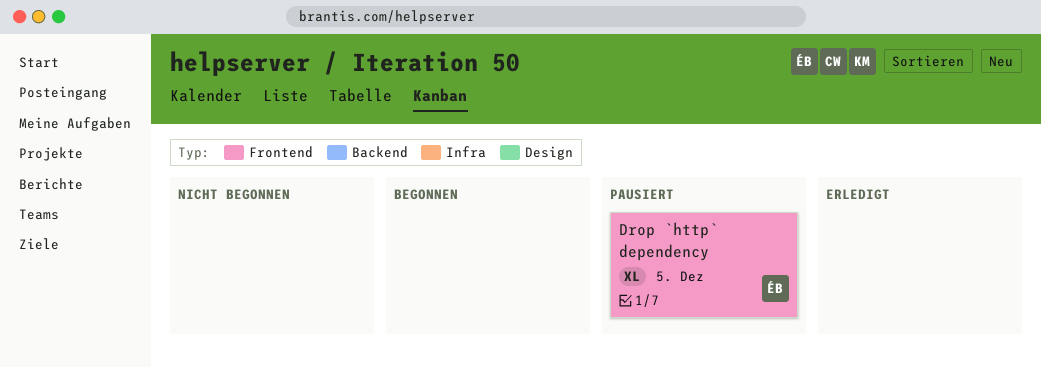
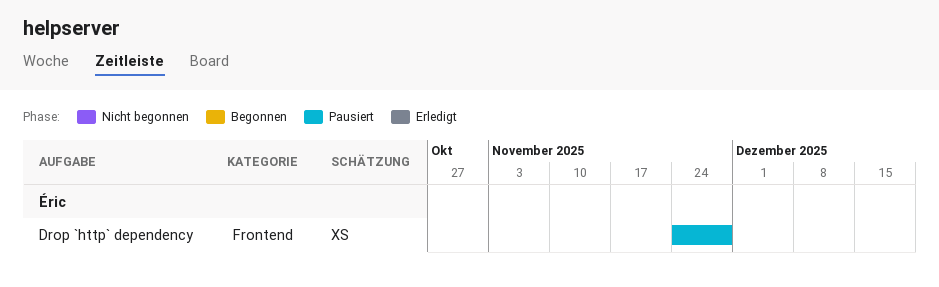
Drop `http` dependency, estimate: XL -> XS
Drop `http` dependency, due: Dec 5 -> Nov 28

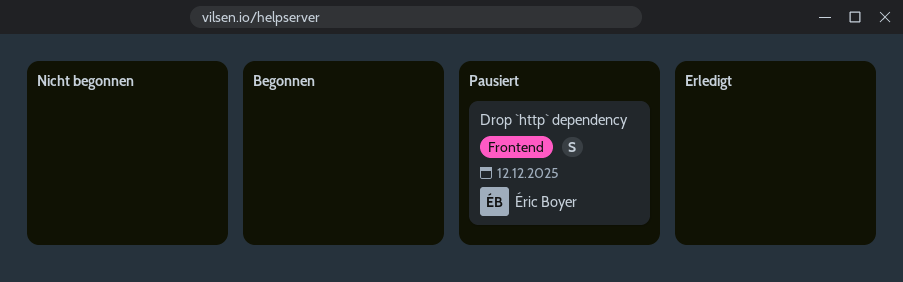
Drop `http` dependency, estimate: XS -> S
Drop `http` dependency, due: Nov 28 -> Dec 12

